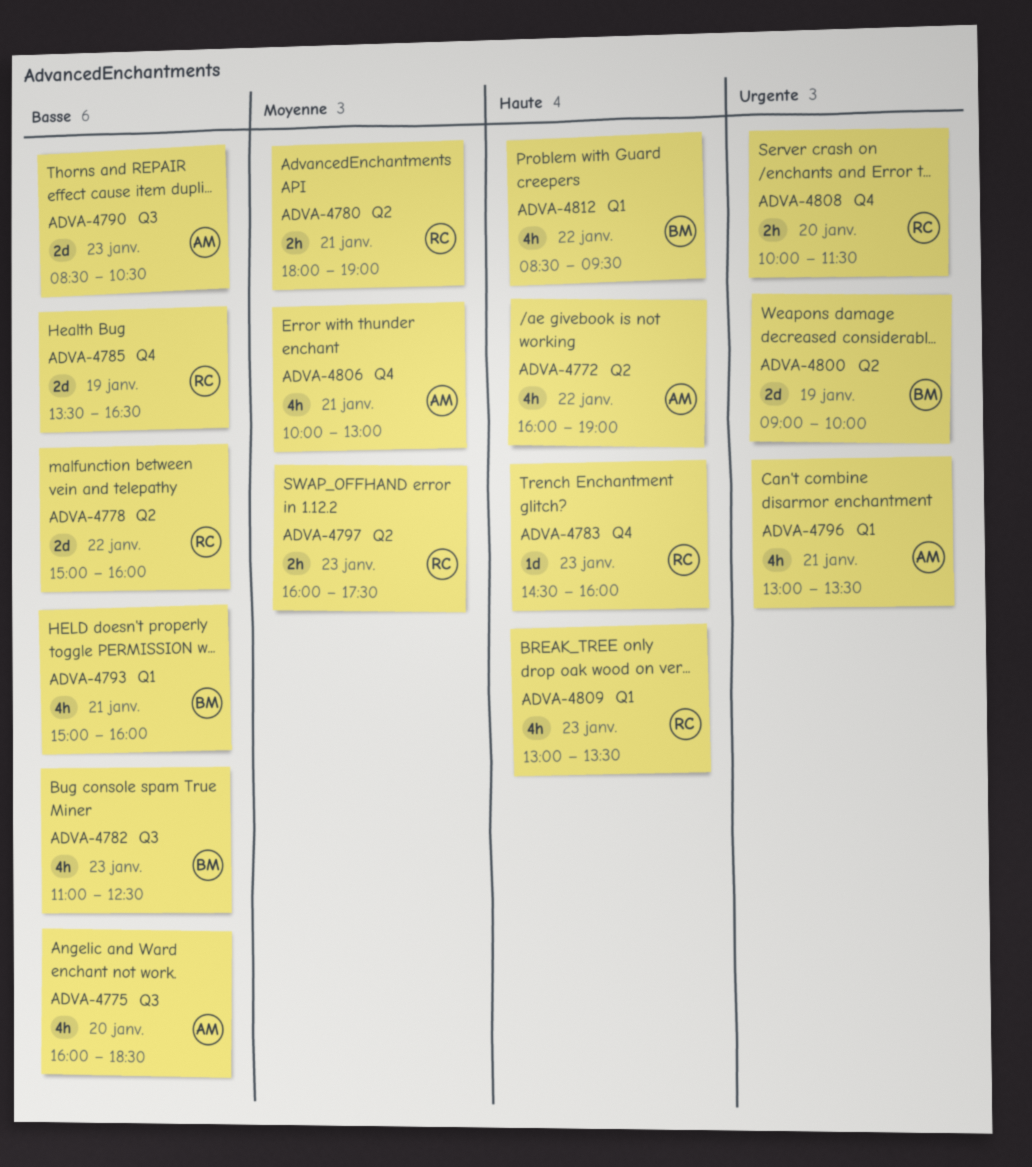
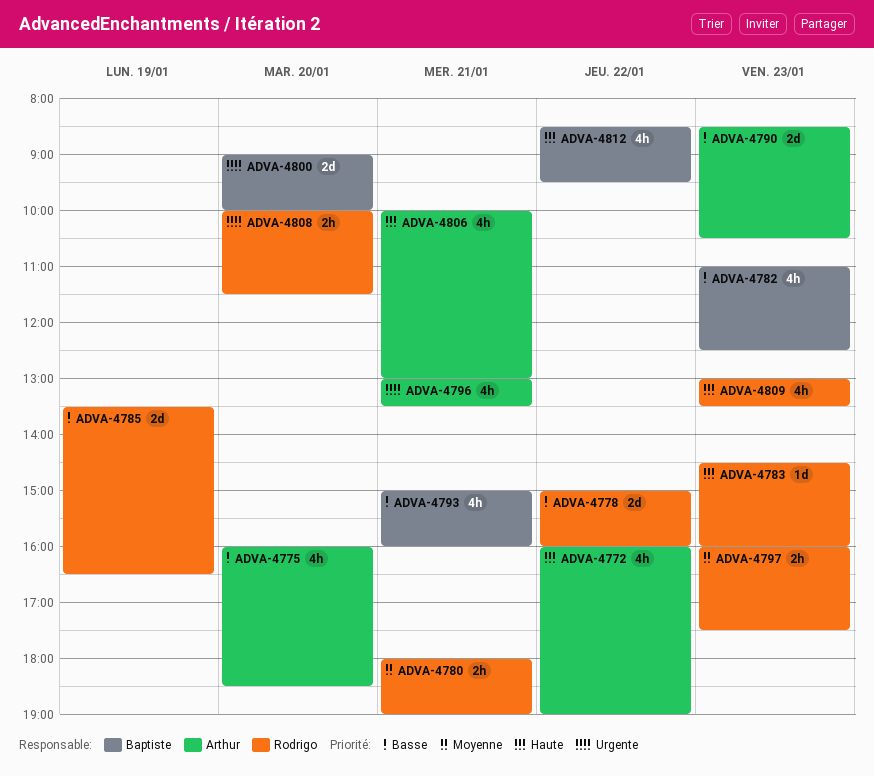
ADVA-4800, day: Jan 19 -> Jan 20
ADVA-4806, priority: Moyenne -> Haute

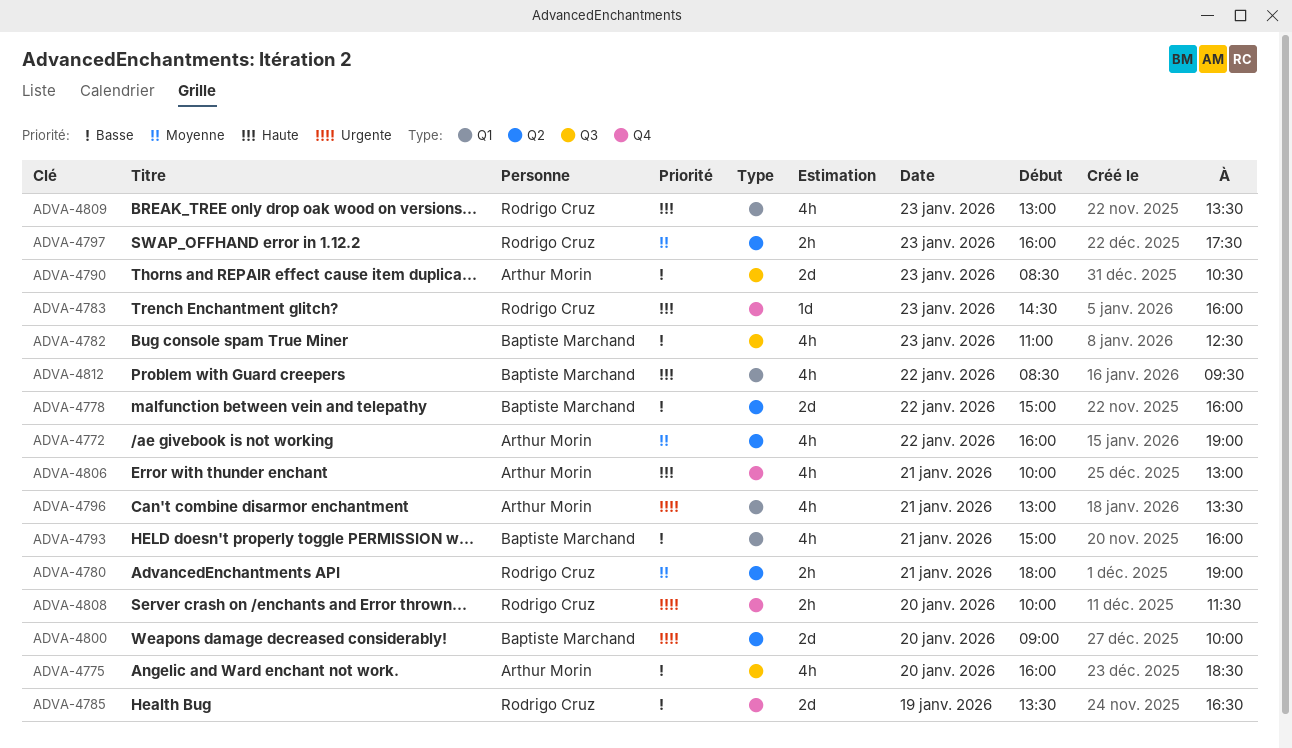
ADVA-4772, priority: Haute -> Moyenne
ADVA-4778, owner: Rodrigo Cruz -> Baptiste Marchand

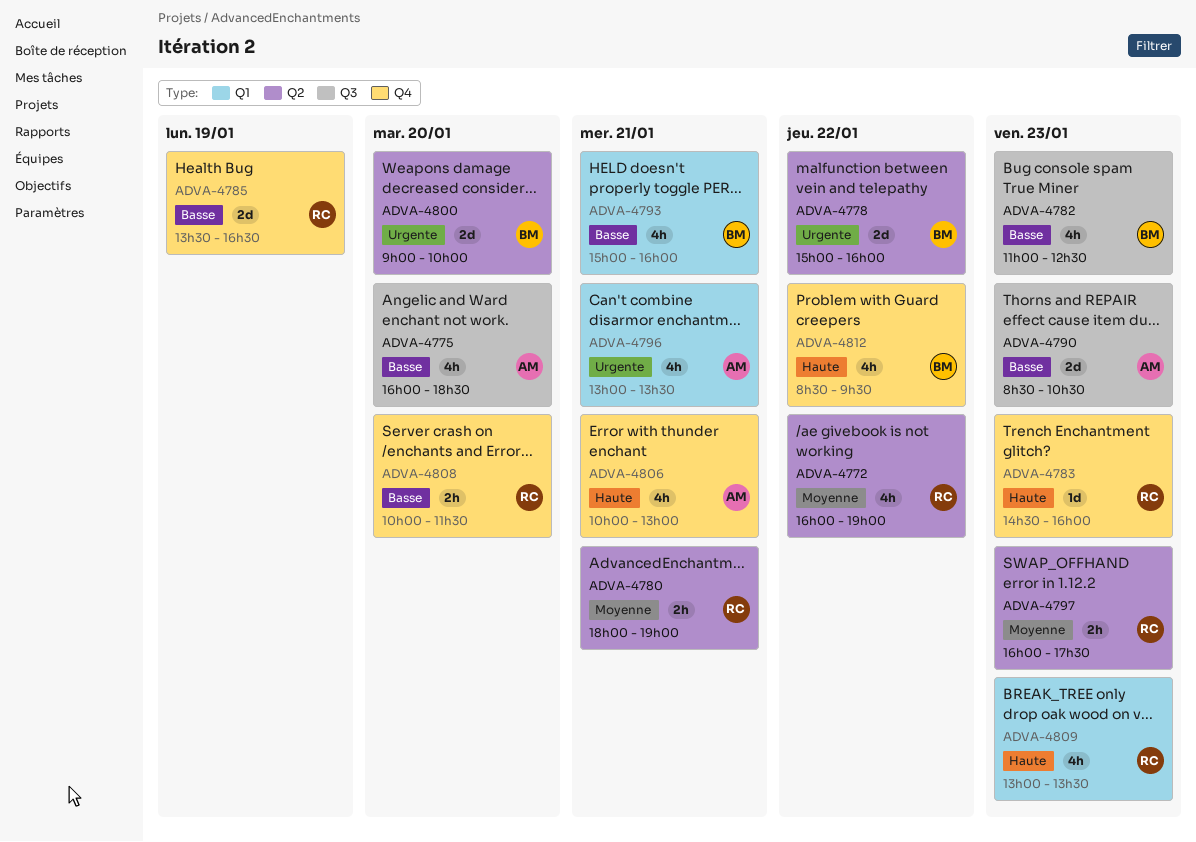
ADVA-4772, owner: Arthur Morin -> Rodrigo Cruz
ADVA-4778, priority: Basse -> Urgente
ADVA-4808, priority: Urgente -> Basse
ADVA-4812, label: Q1 -> Q4

